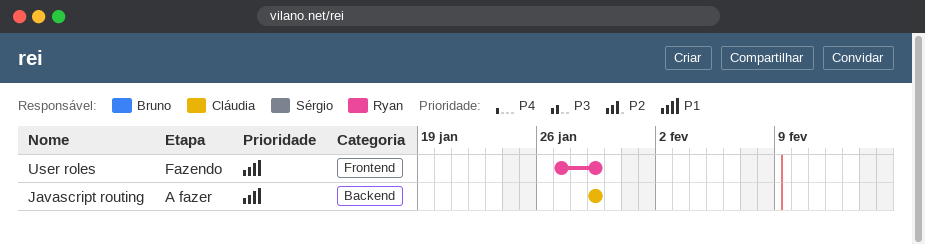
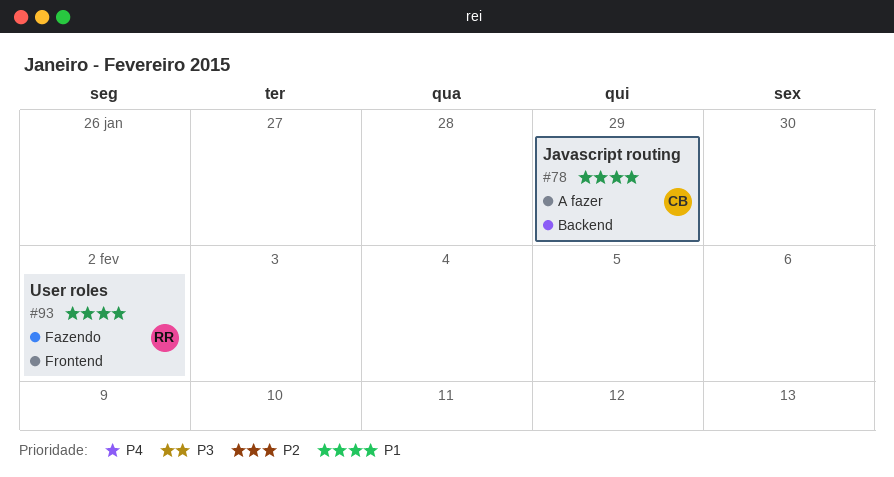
User roles, due: Jan 29 -> Feb 2

